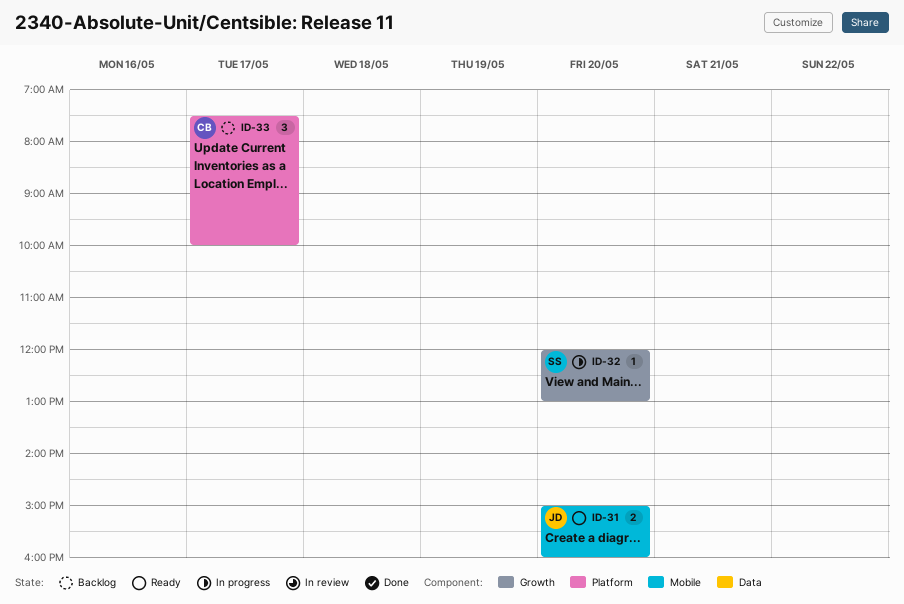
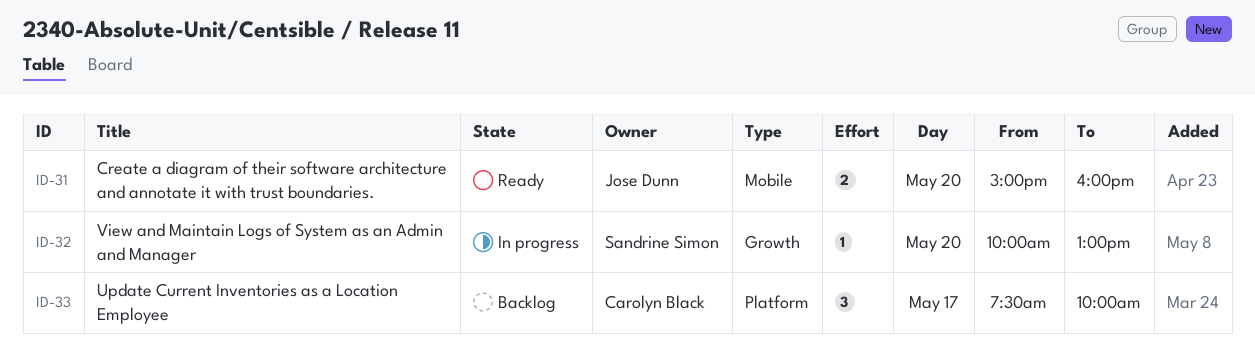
ID-32, begins: 12:00 -> 10:00

